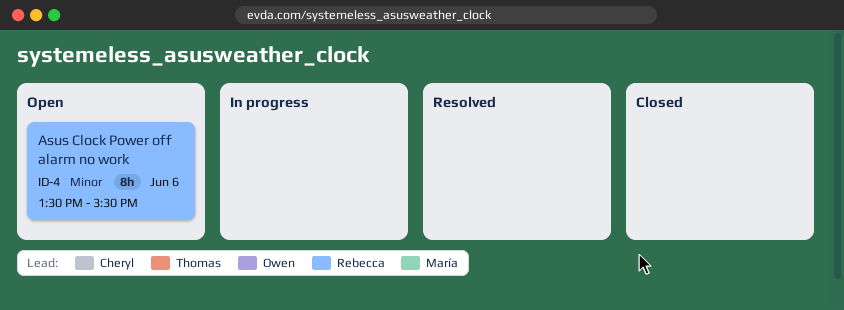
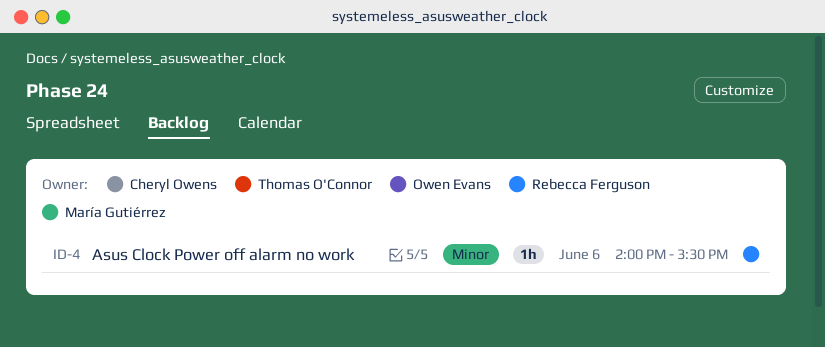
ID-4, estimate: 8h -> 1h
ID-4, begins: 13:30 -> 14:00

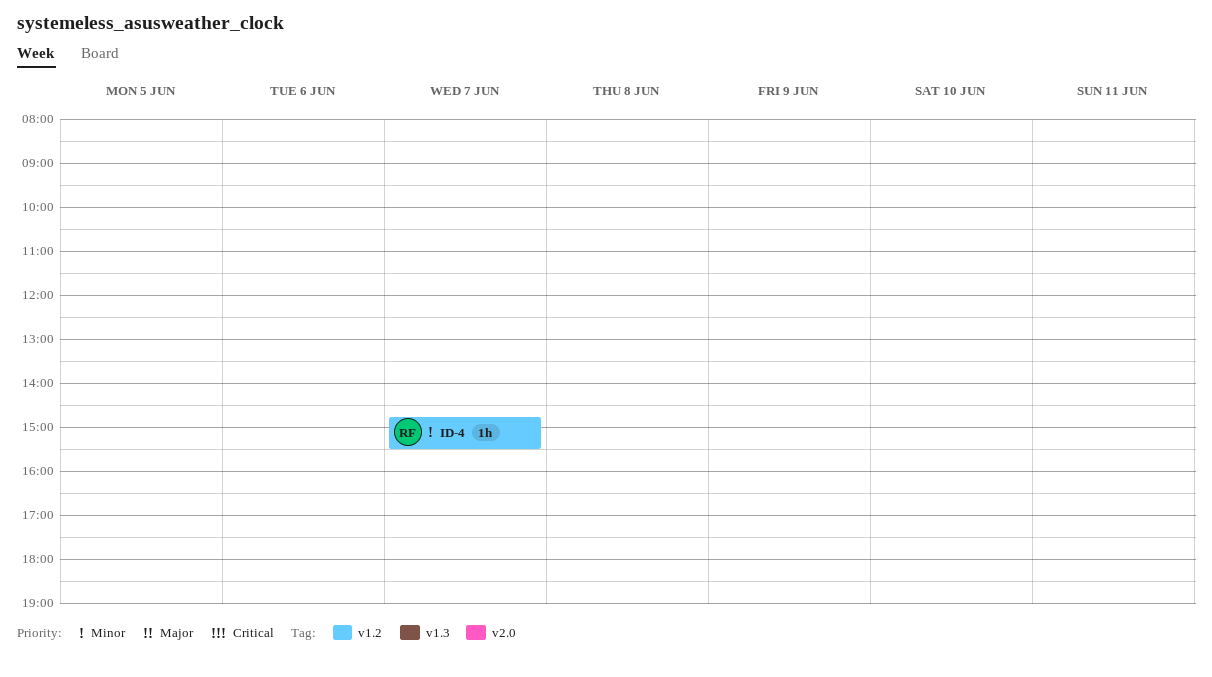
ID-4, day: Jun 6 -> Jun 7
ID-4, begins: 14:00 -> 14:45

